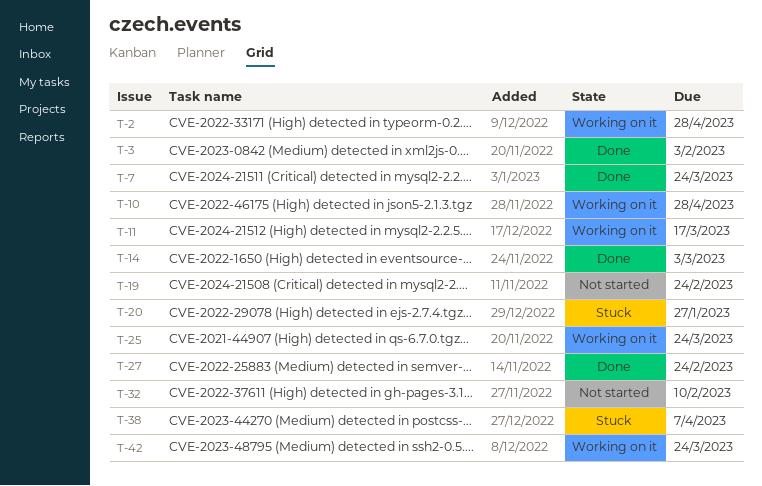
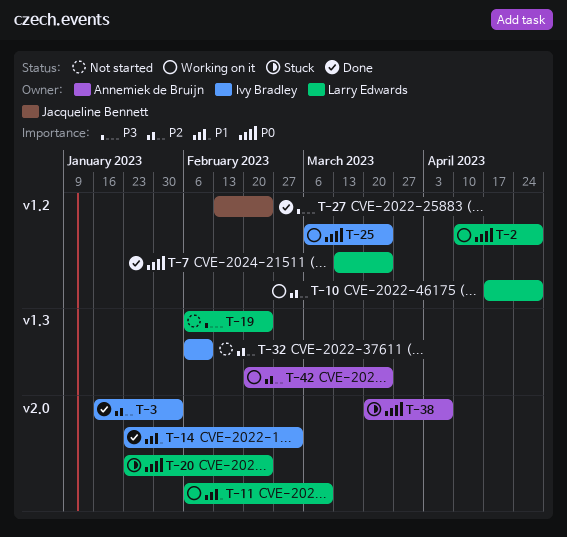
T-11, due: Mar 17 -> Mar 10
T-20, due: Jan 27 -> Feb 24

